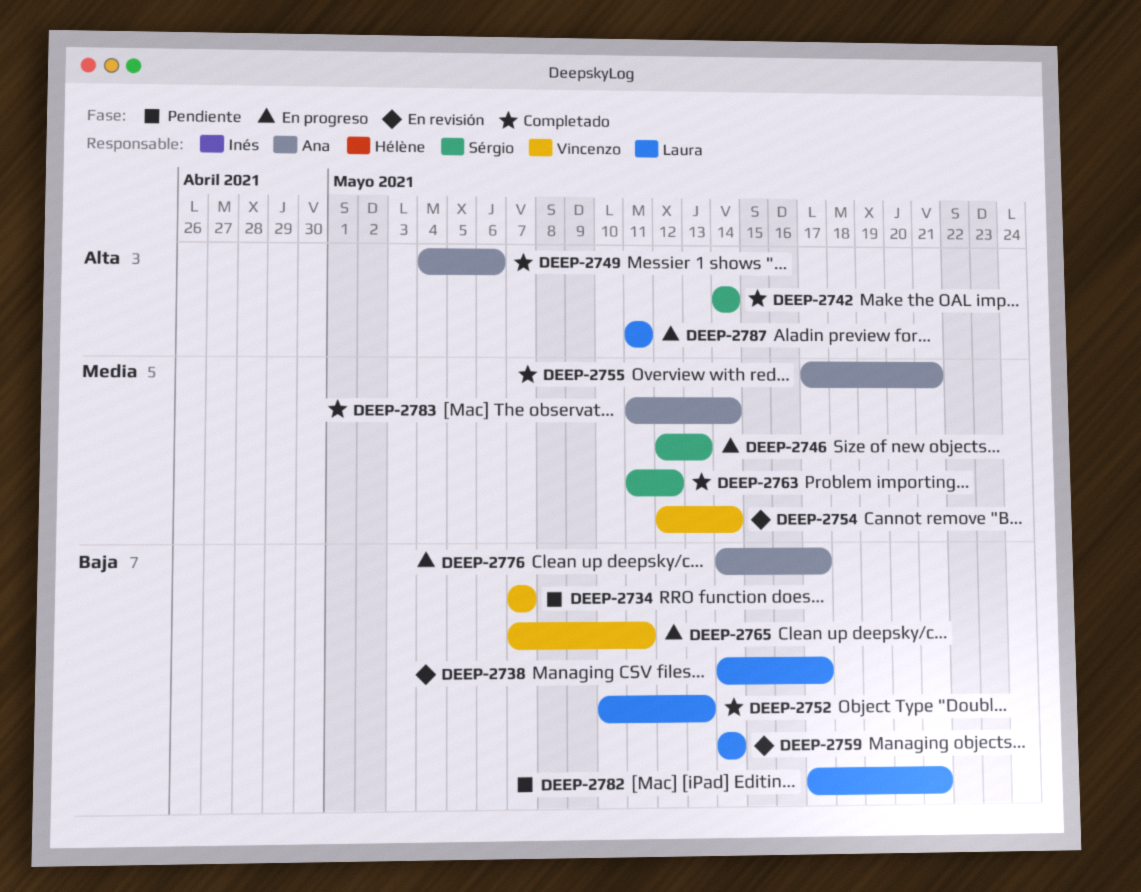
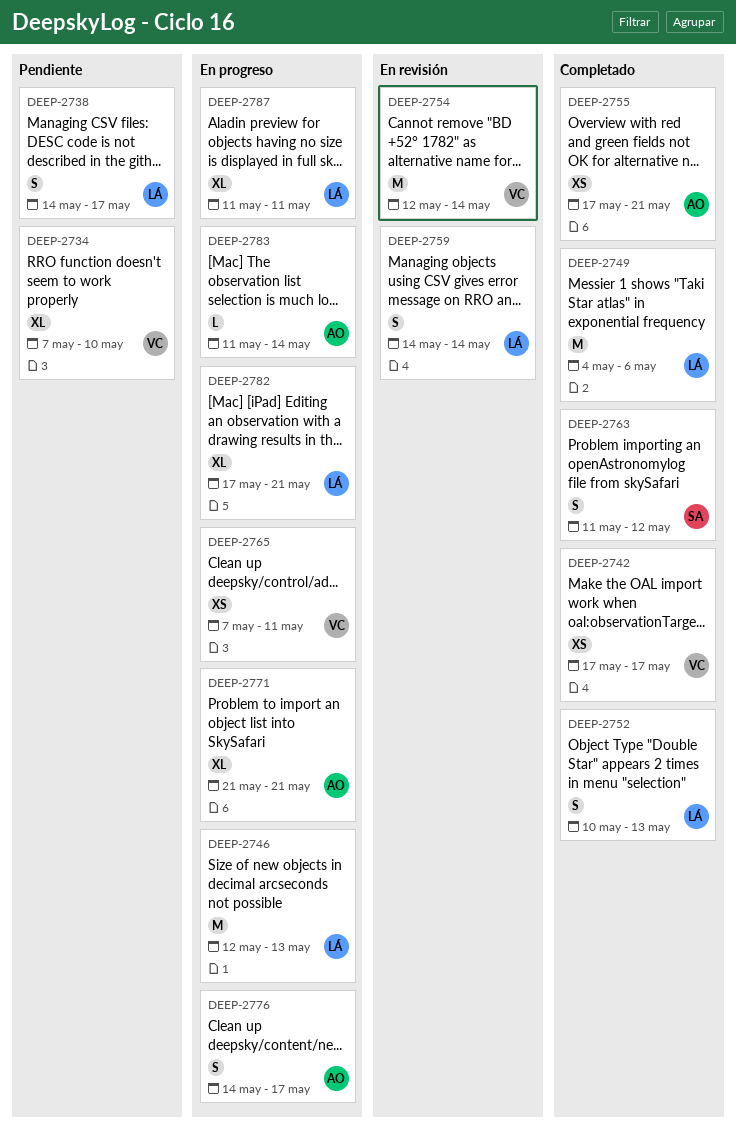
DEEP-2734, due: May 7 -> May 10
DEEP-2738, status: En revisión -> Pendiente
DEEP-2742, owner: Sérgio -> Vincenzo
DEEP-2742, start: May 14 -> May 17
DEEP-2742, due: May 14 -> May 17
DEEP-2746, owner: Sérgio -> Laura
DEEP-2749, owner: Ana -> Laura
DEEP-2771: none -> present
DEEP-2782, status: Pendiente -> En progreso
DEEP-2783, status: Completado -> En progreso

